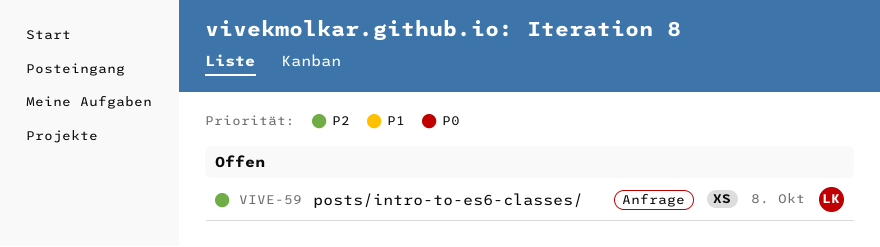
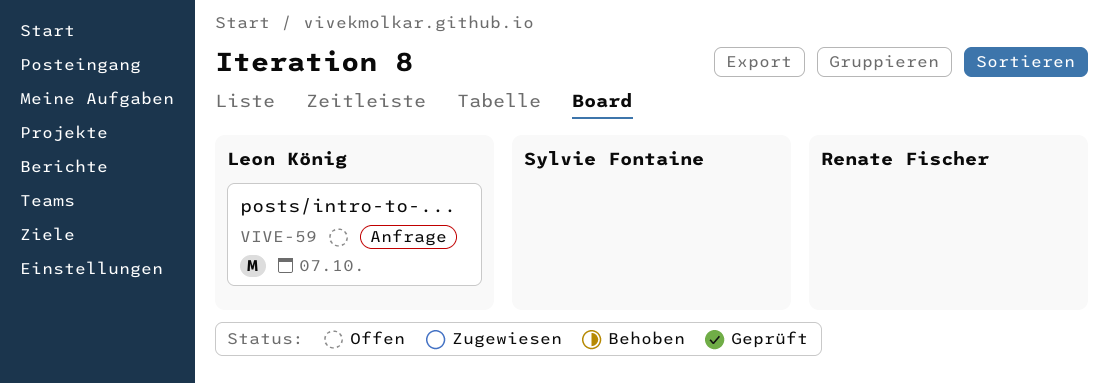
VIVE-59, estimate: XS -> M
VIVE-59, due: Oct 8 -> Oct 7

